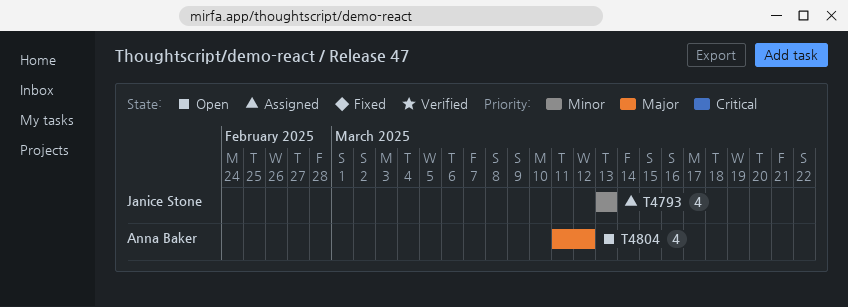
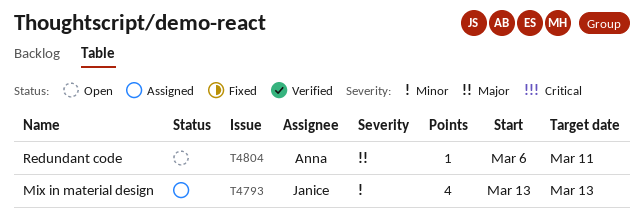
T4804, estimate: 4 -> 1
T4804, start: Mar 11 -> Mar 6
T4804, due: Mar 12 -> Mar 11

